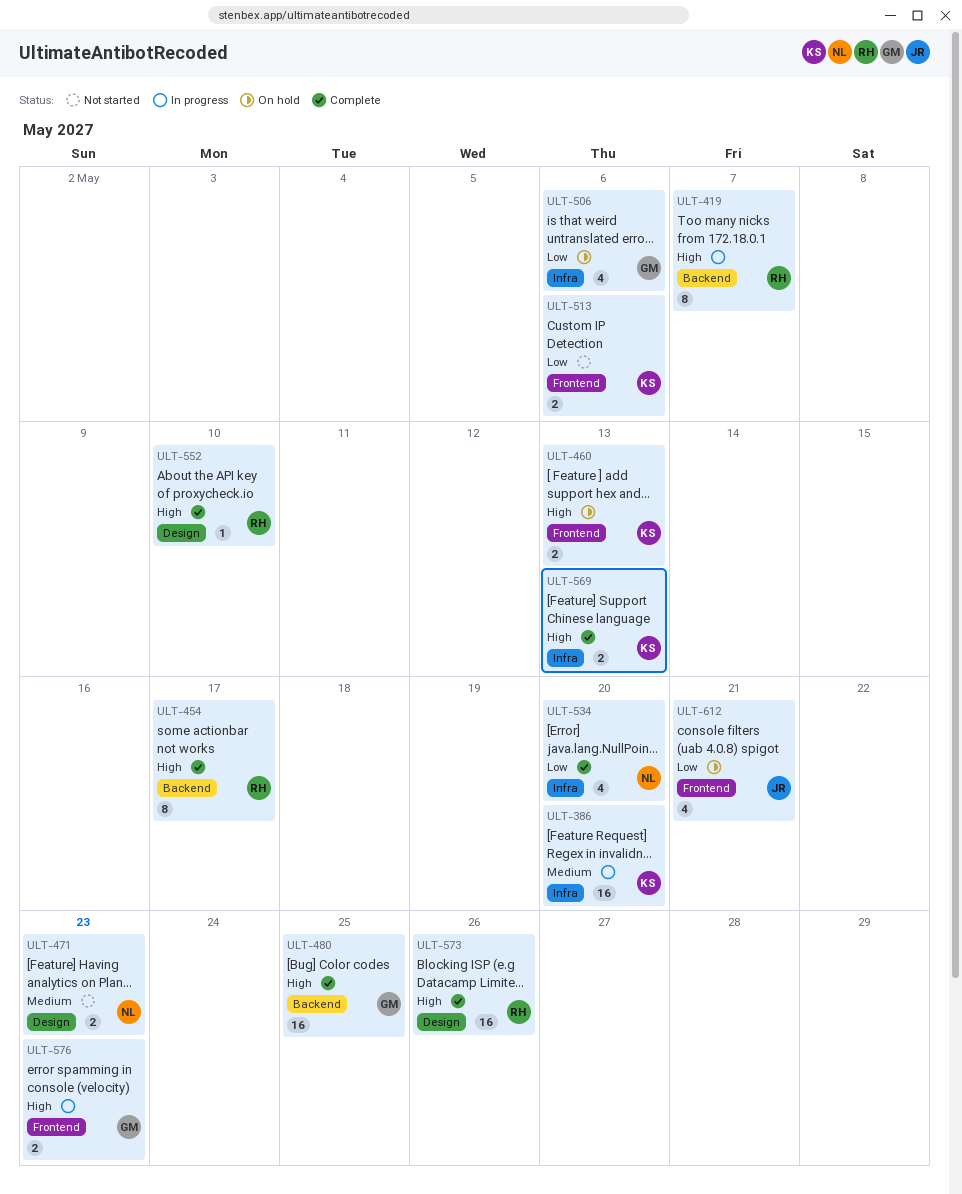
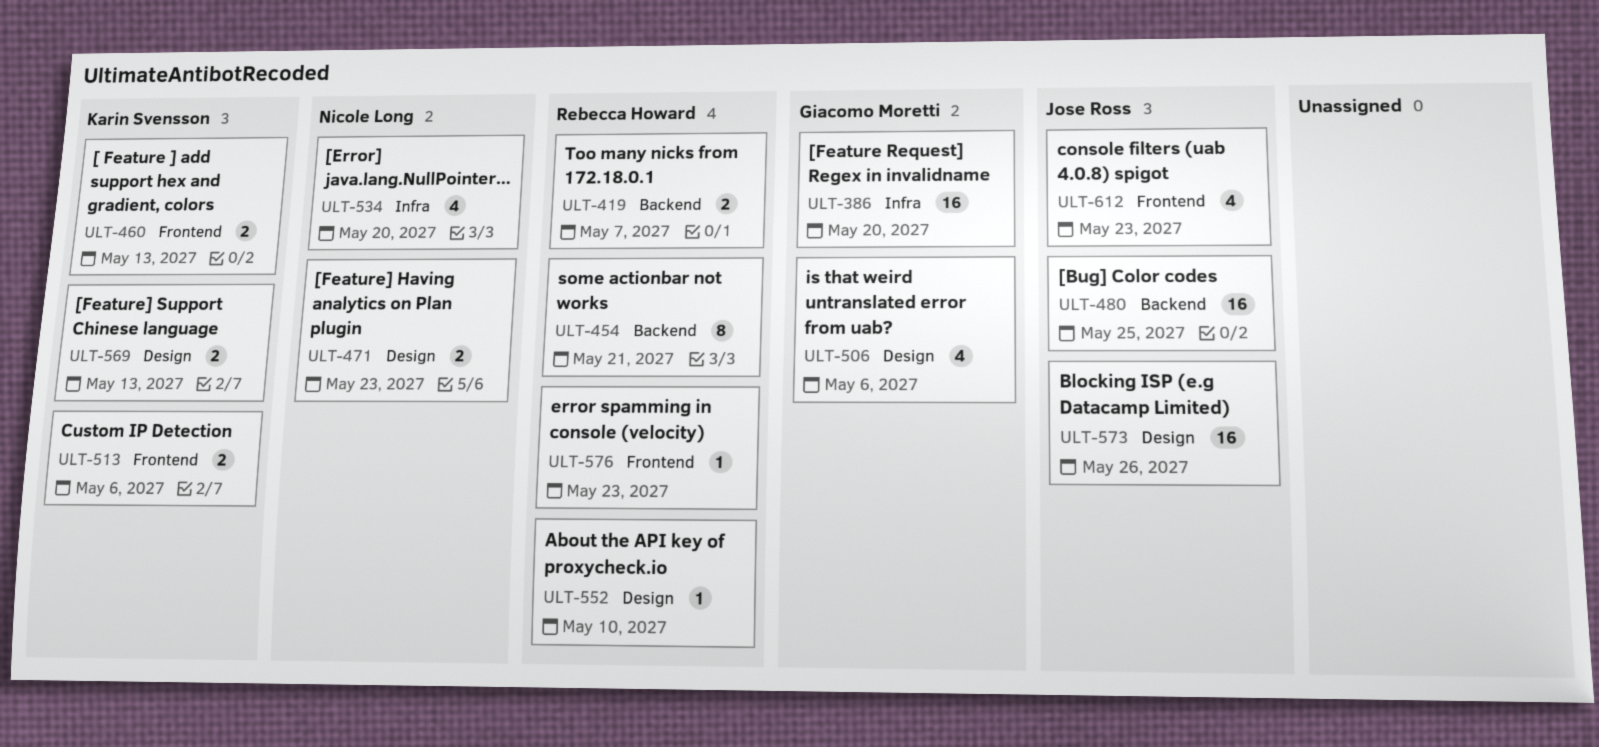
ULT-386, owner: Karin Svensson -> Giacomo Moretti
ULT-419, estimate: 8 -> 2
ULT-454, due: May 17 -> May 21
ULT-480, owner: Giacomo Moretti -> Jose Ross
ULT-506, label: Infra -> Design
ULT-569, label: Infra -> Design
ULT-573, owner: Rebecca Howard -> Jose Ross
ULT-576, owner: Giacomo Moretti -> Rebecca Howard
ULT-576, estimate: 2 -> 1
ULT-612, due: May 21 -> May 23

